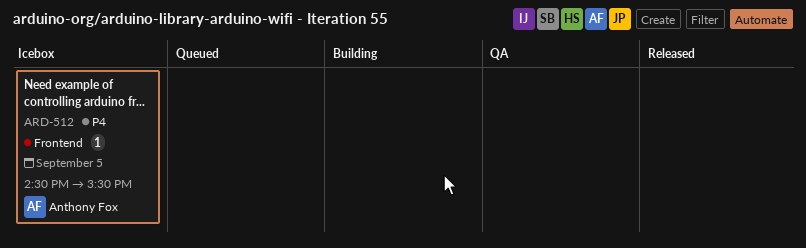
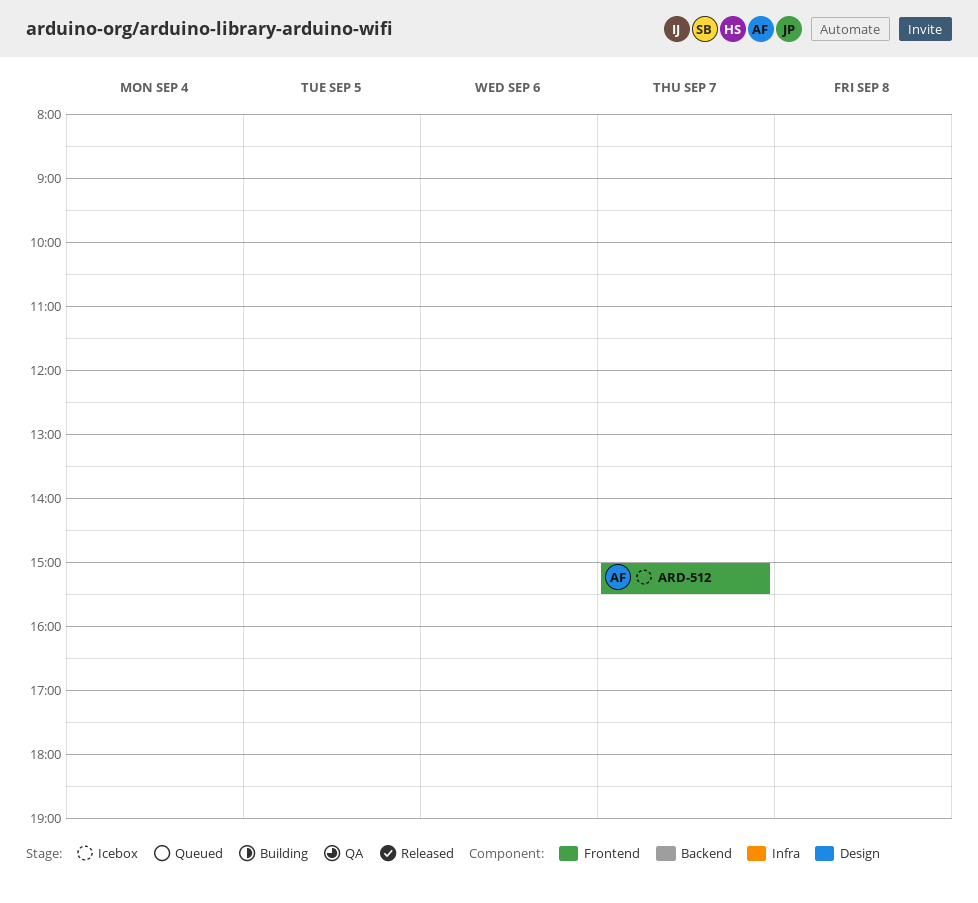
ARD-512, day: Sep 5 -> Sep 7
ARD-512, begins: 14:30 -> 15:00

